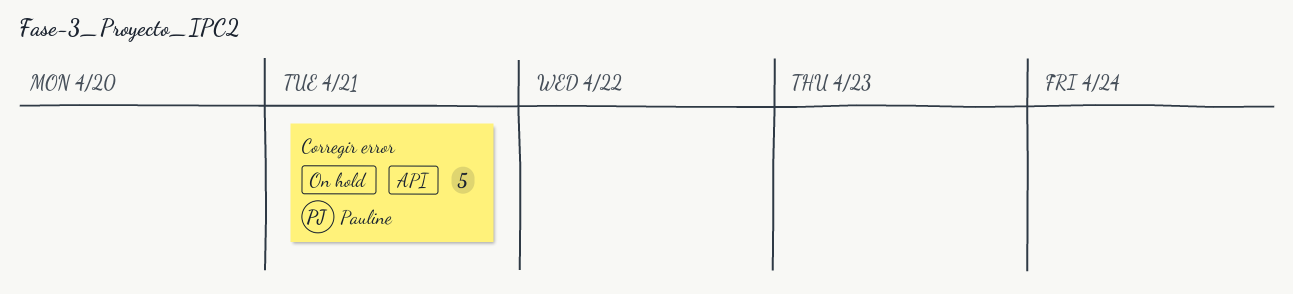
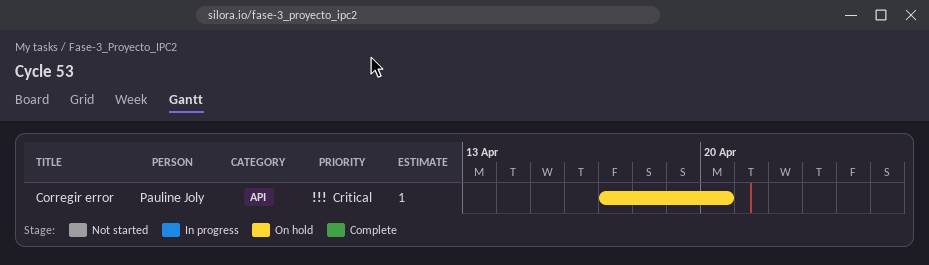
Corregir error, estimate: 5 -> 1
Corregir error, due: Apr 21 -> Apr 20

